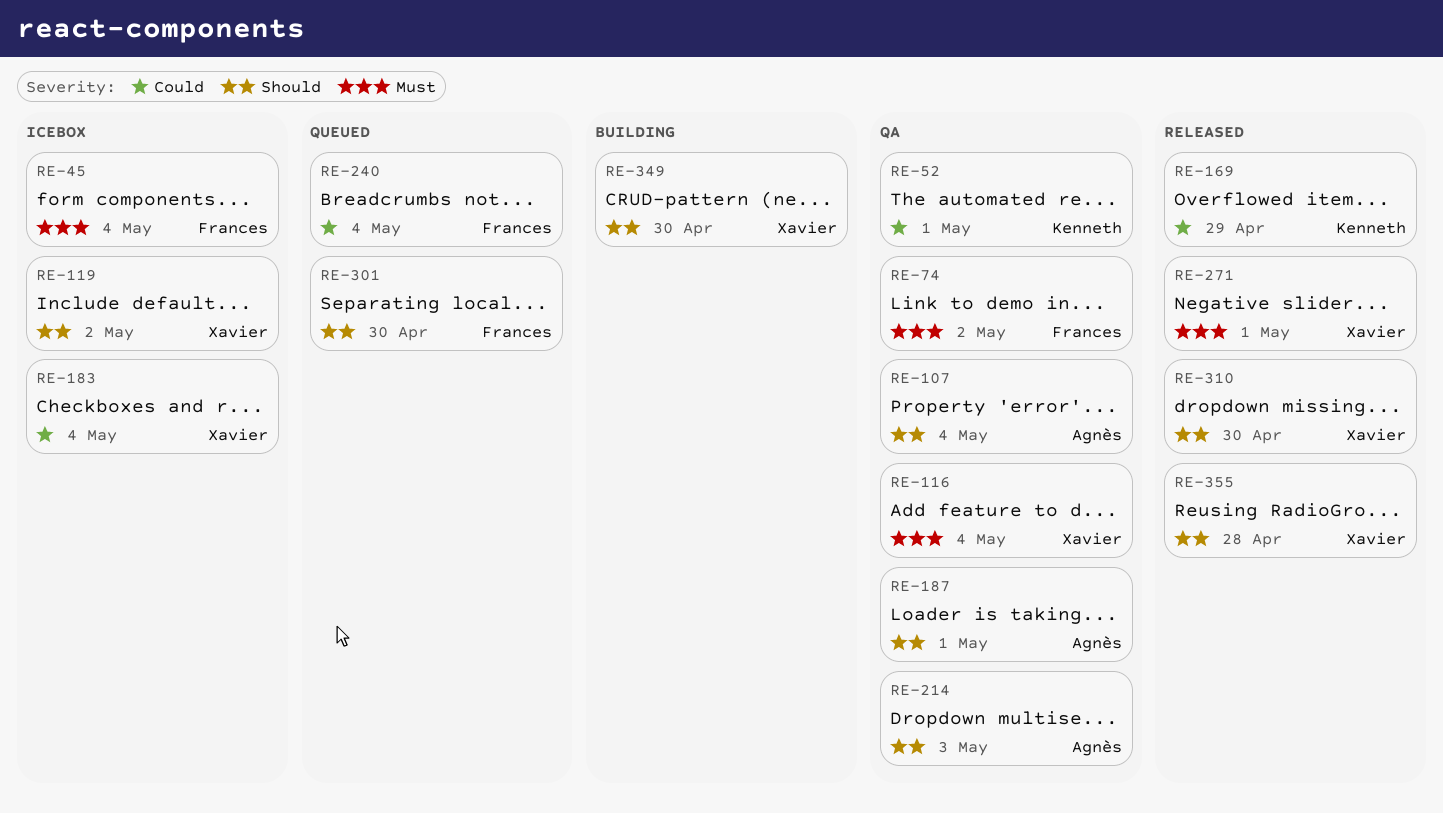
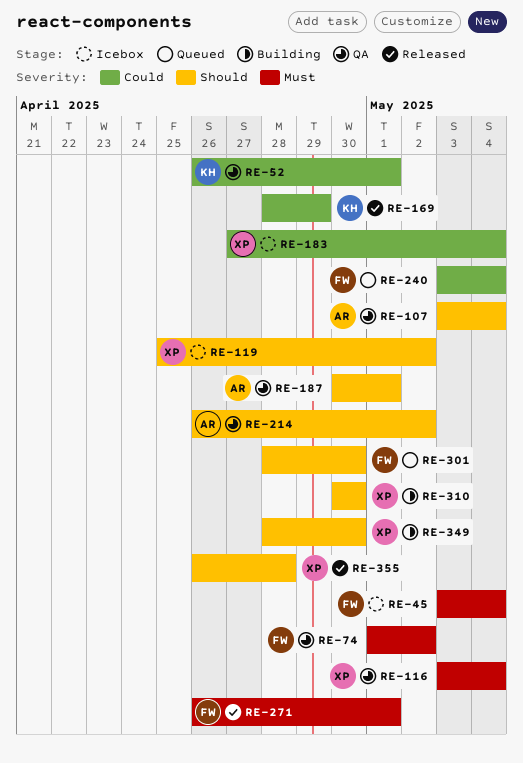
RE-214, due: May 3 -> May 2
RE-271, owner: Xavier -> Frances
RE-310, status: Released -> Building

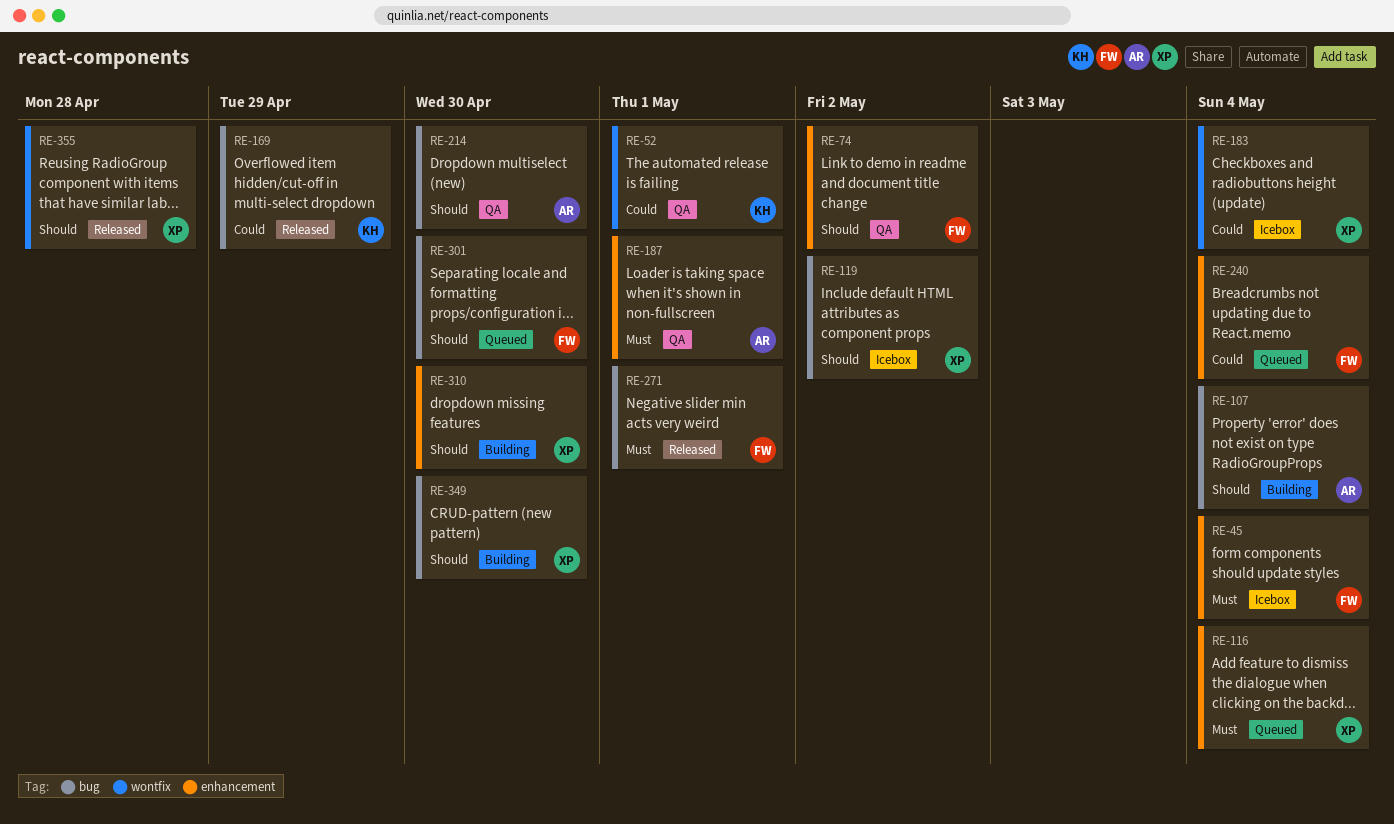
RE-74, priority: Must -> Should
RE-107, status: QA -> Building
RE-116, status: QA -> Queued
RE-187, priority: Should -> Must
RE-214, due: May 2 -> Apr 30

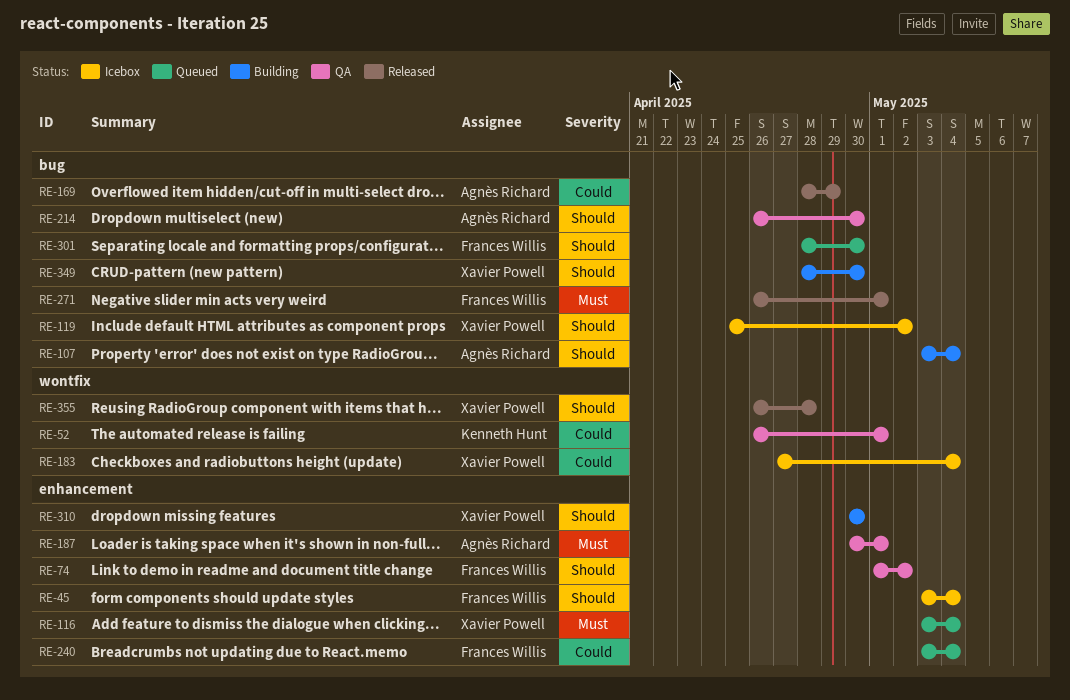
RE-45, priority: Must -> Should
RE-169, owner: Kenneth Hunt -> Agnès Richard

